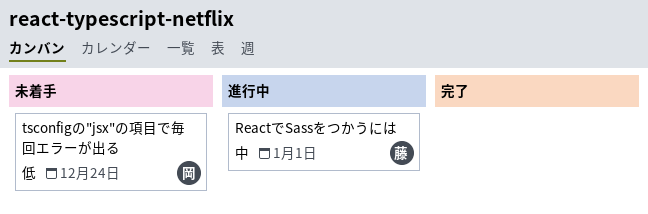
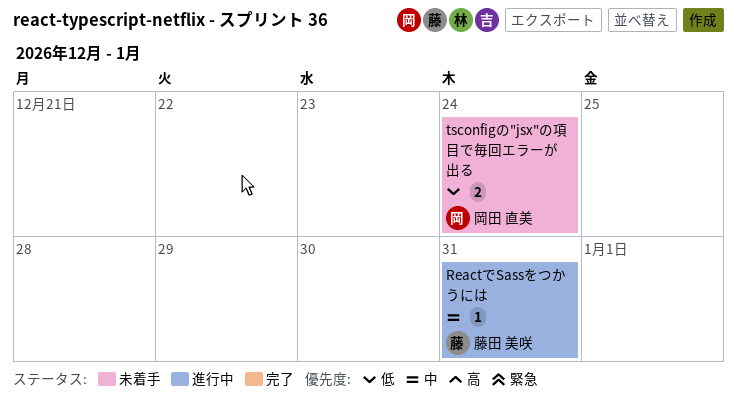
ReactでSassをつかうには, due: Jan 1 -> Dec 31

